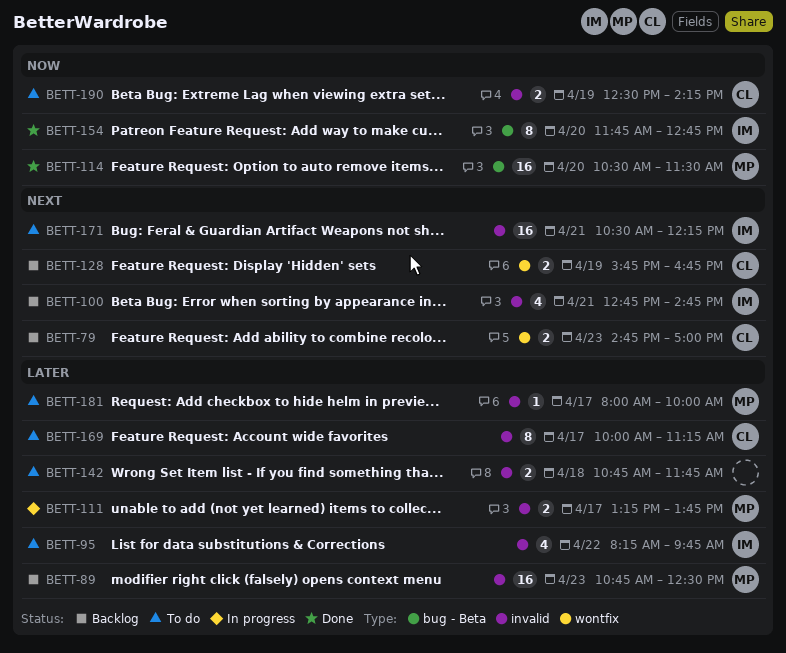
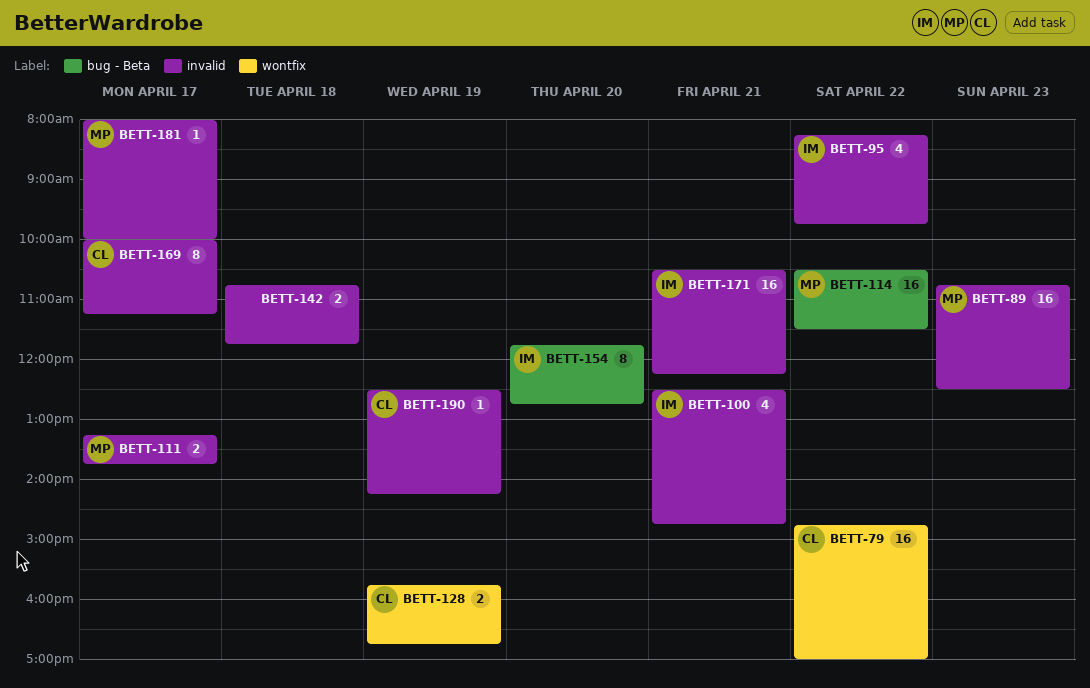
BETT-79, estimate: 2 -> 16
BETT-79, day: Apr 23 -> Apr 22
BETT-100, begins: 12:45 -> 12:30
BETT-114, day: Apr 20 -> Apr 22
BETT-190, estimate: 2 -> 1

